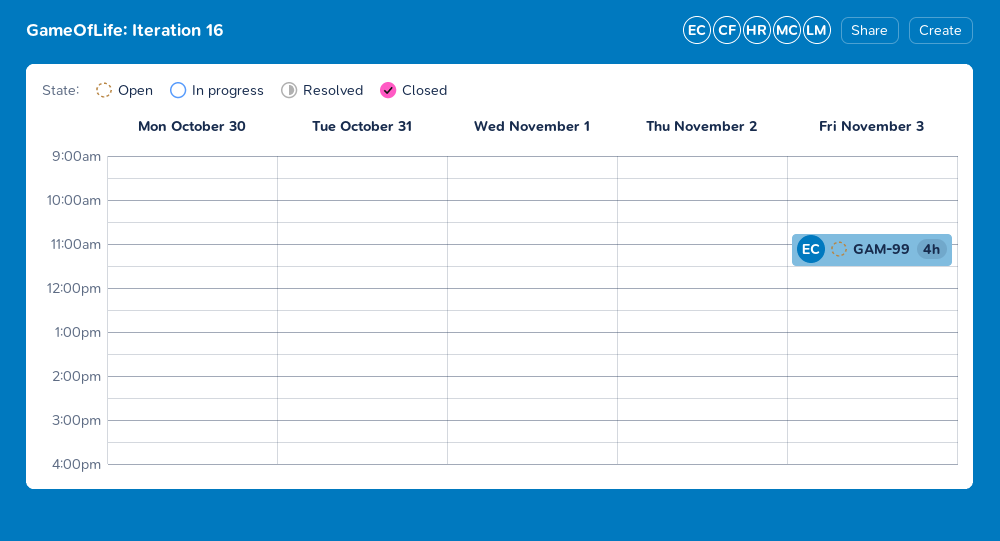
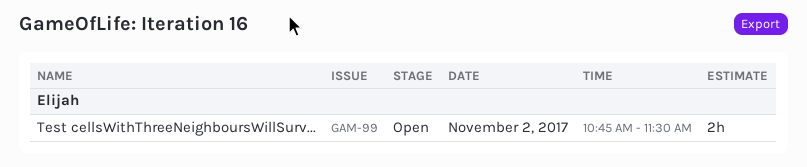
GAM-99, estimate: 4h -> 2h
GAM-99, day: Nov 3 -> Nov 2

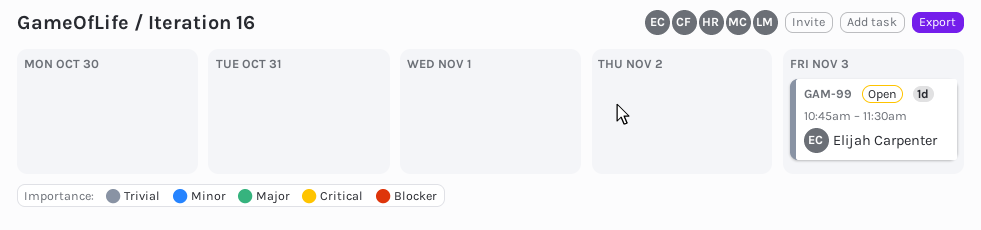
GAM-99, estimate: 2h -> 1d
GAM-99, day: Nov 2 -> Nov 3

